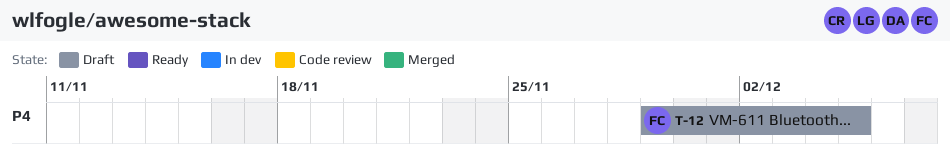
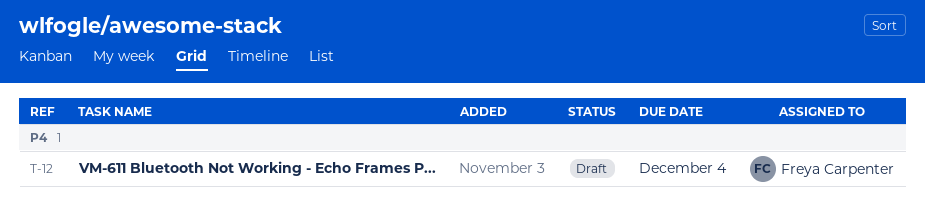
T-12, due: Dec 5 -> Dec 4

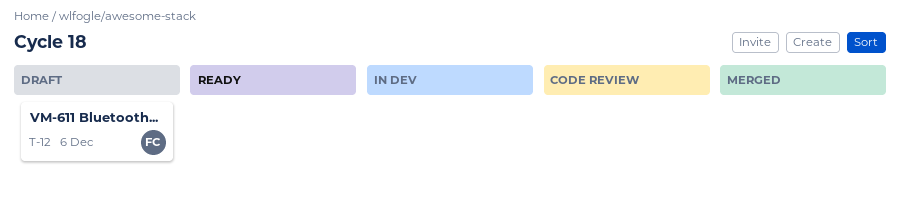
T-12, due: Dec 4 -> Dec 6

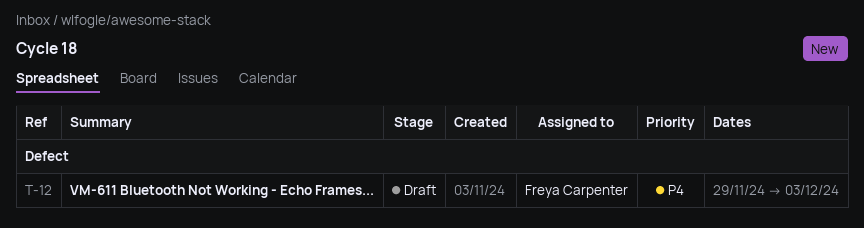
T-12, due: Dec 6 -> Dec 3

